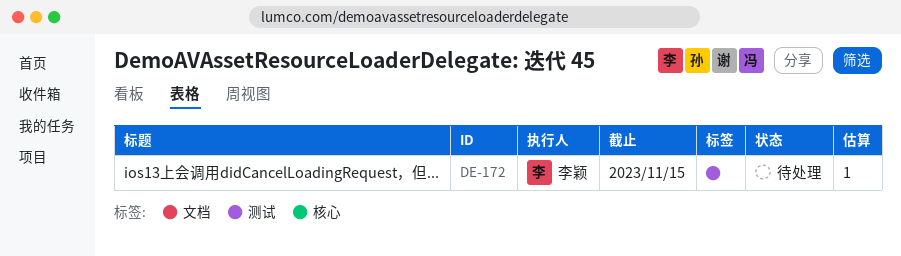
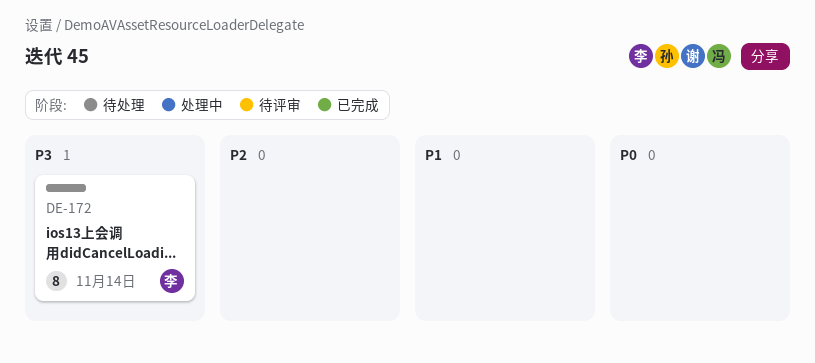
DE-172, estimate: 1 -> 8
DE-172, due: Nov 15 -> Nov 14

